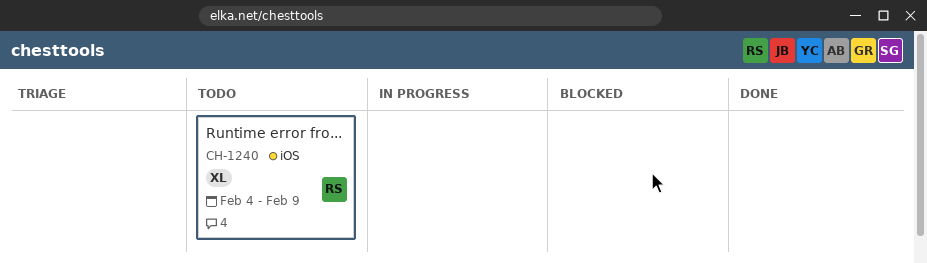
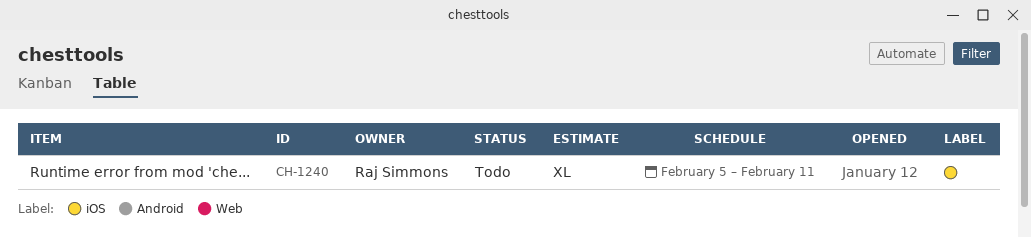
CH-1240, start: Feb 4 -> Feb 5
CH-1240, due: Feb 9 -> Feb 11

